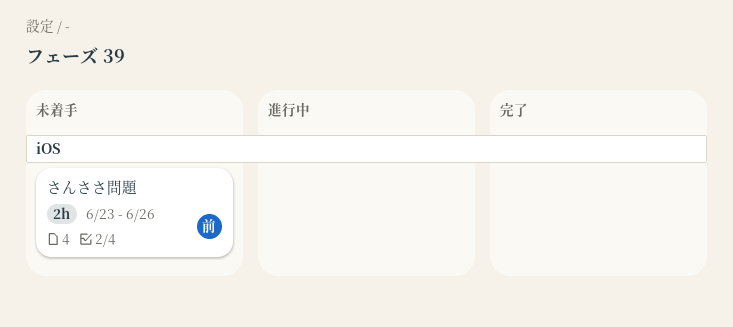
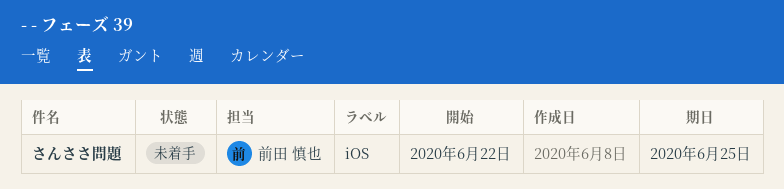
さんささ問題, start: Jun 23 -> Jun 22
さんささ問題, due: Jun 26 -> Jun 25

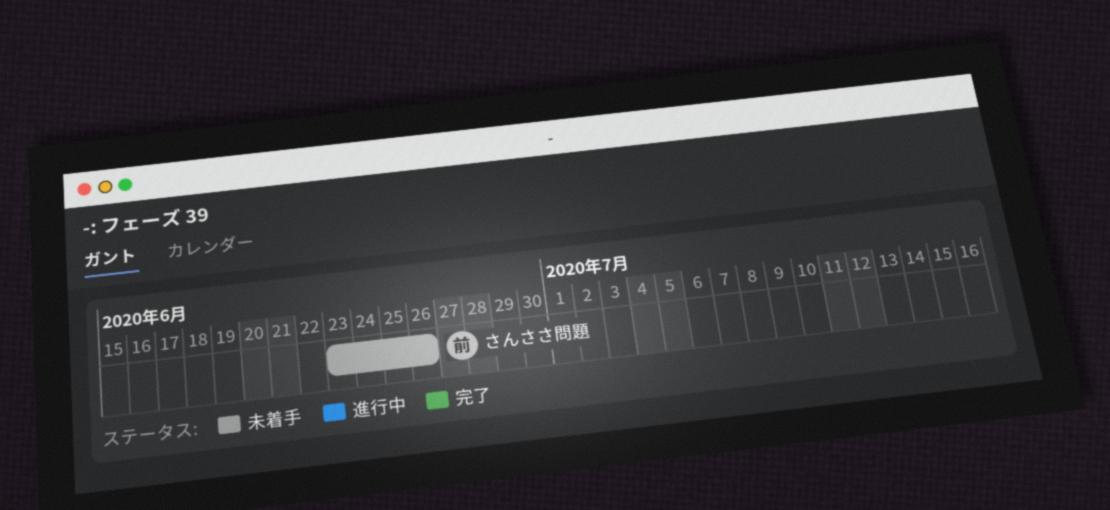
さんささ問題, start: Jun 22 -> Jun 23
さんささ問題, due: Jun 25 -> Jun 26

